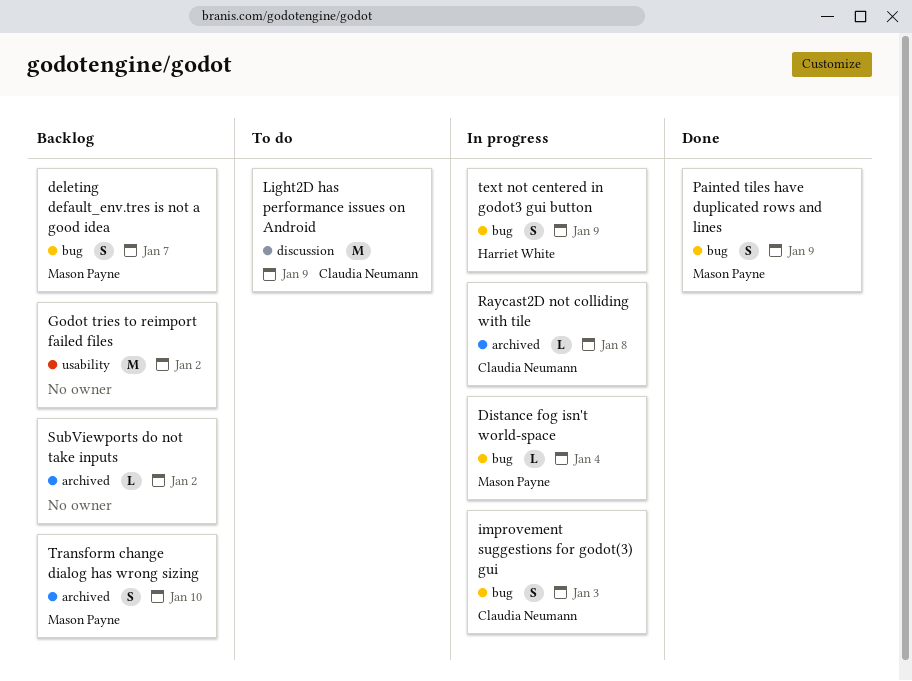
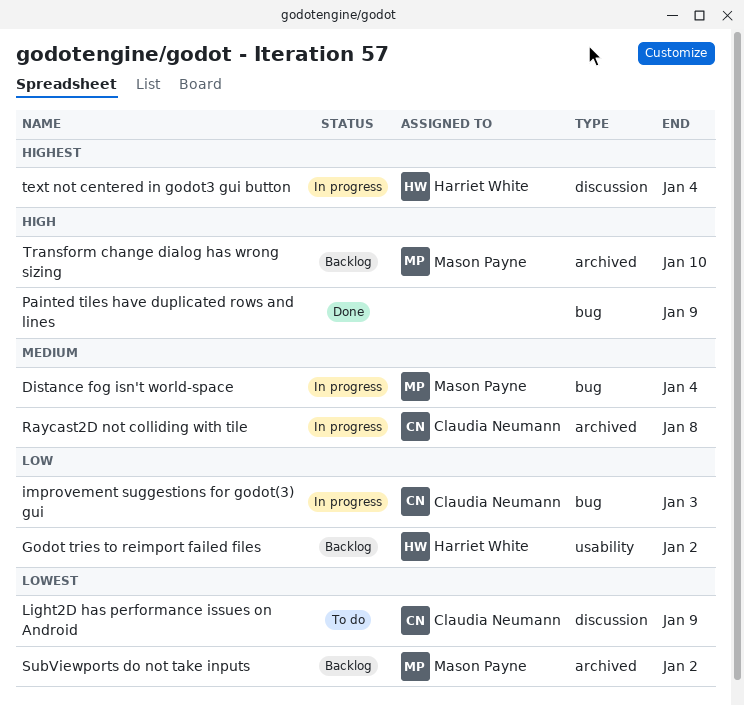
deleting default_env.tres is not a good idea: present -> none
Godot tries to reimport failed files, owner: none -> Harriet White
Painted tiles have duplicated rows and lines, owner: Mason Payne -> none
SubViewports do not take inputs, owner: none -> Mason Payne
text not centered in godot3 gui button, label: bug -> discussion
text not centered in godot3 gui button, due: Jan 9 -> Jan 4

